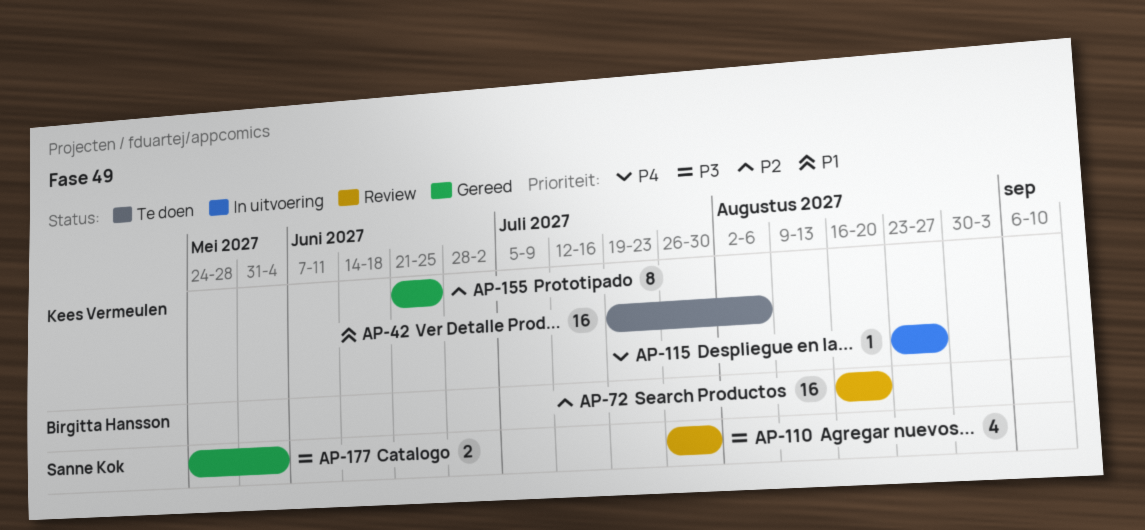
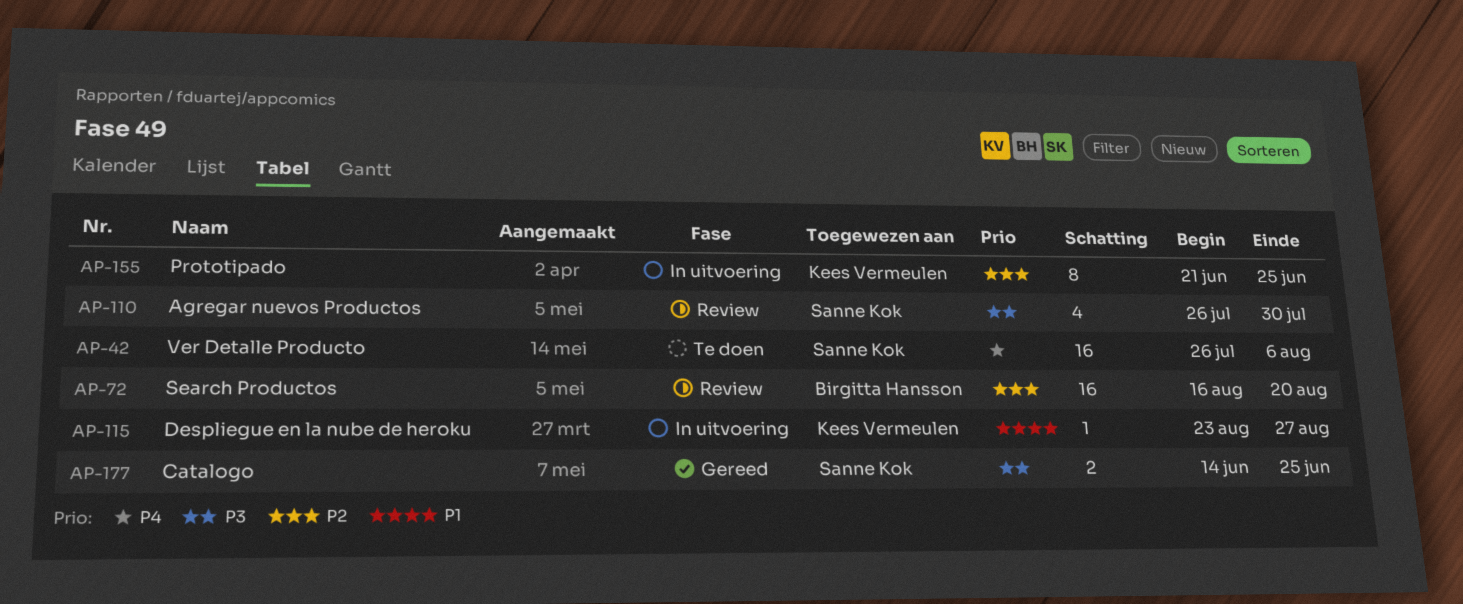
AP-42, owner: Kees Vermeulen -> Sanne Kok
AP-42, priority: P1 -> P4
AP-42, start: Jul 19 -> Jul 26
AP-115, priority: P4 -> P1
AP-155, status: Gereed -> In uitvoering
AP-177, start: May 24 -> Jun 14
AP-177, due: Jun 4 -> Jun 25

